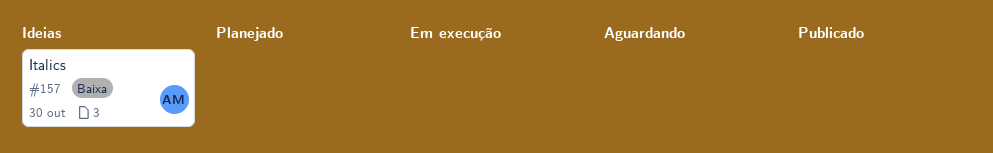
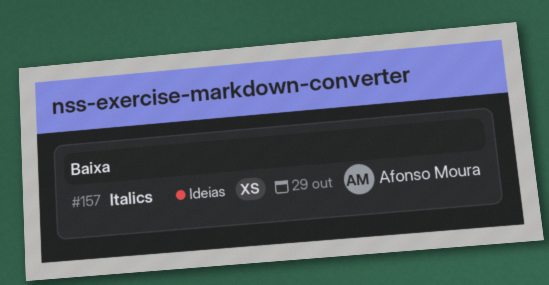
#157, due: Oct 30 -> Oct 29

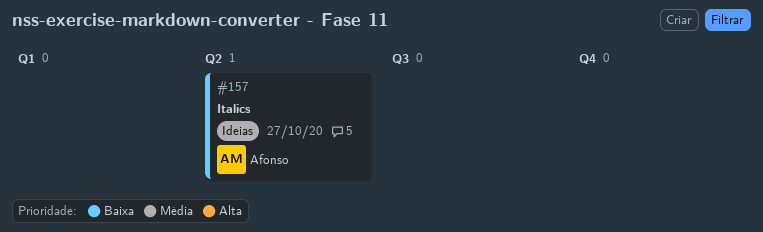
#157, due: Oct 29 -> Oct 27

